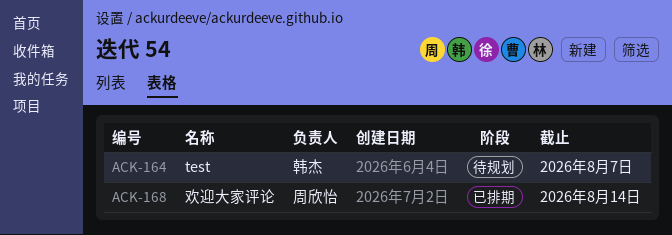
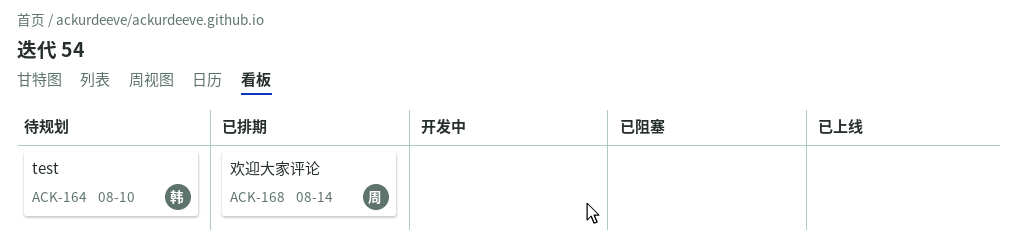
ACK-164, due: Aug 7 -> Aug 10

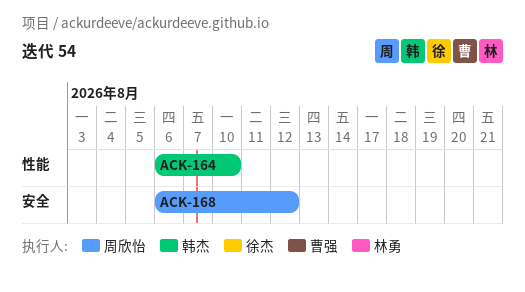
ACK-168, due: Aug 14 -> Aug 12

